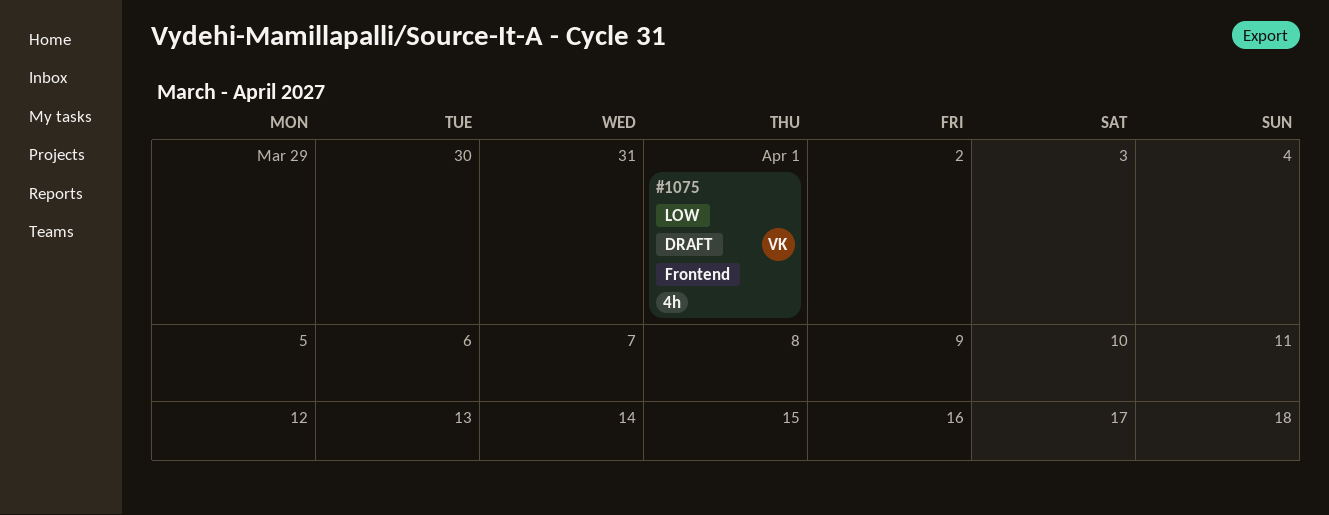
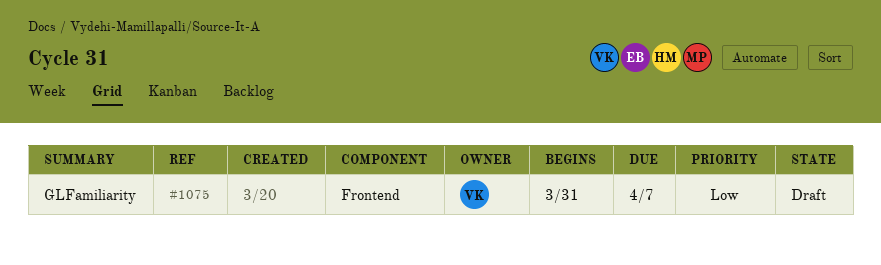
#1075, due: Apr 1 -> Apr 7

